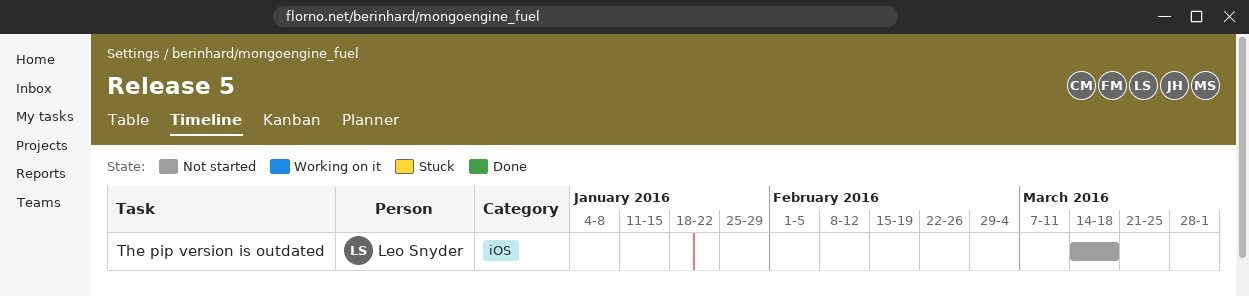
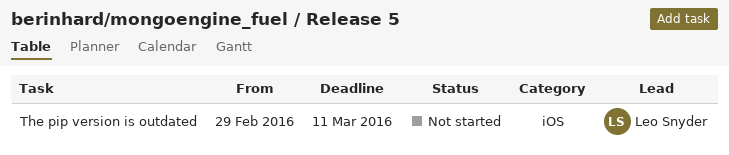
The pip version is outdated, start: Mar 14 -> Feb 29
The pip version is outdated, due: Mar 18 -> Mar 11

